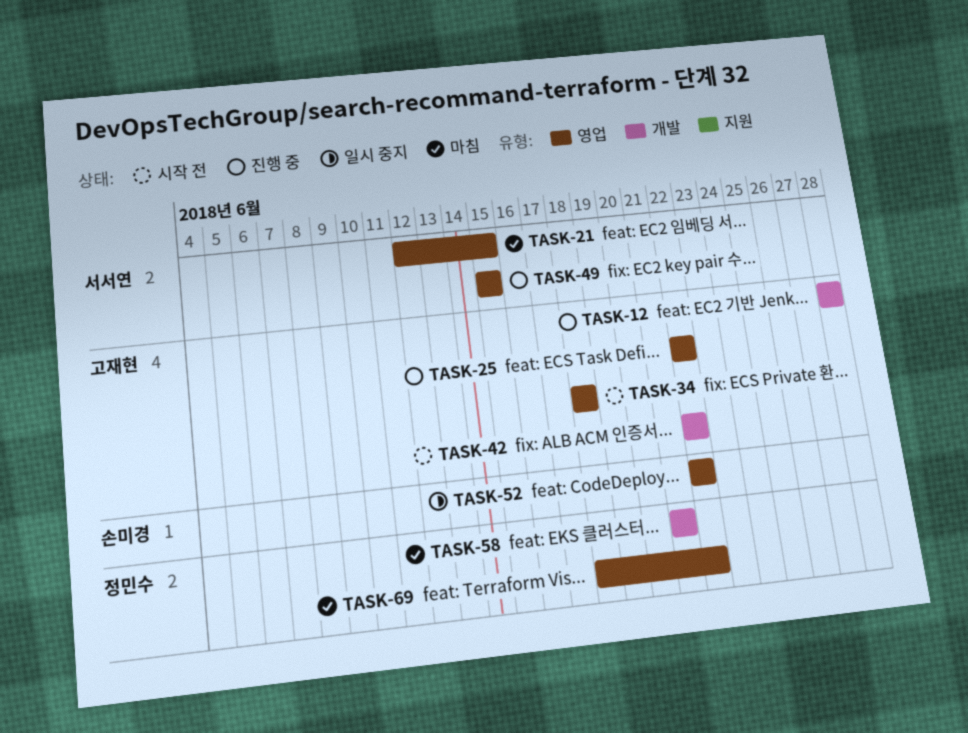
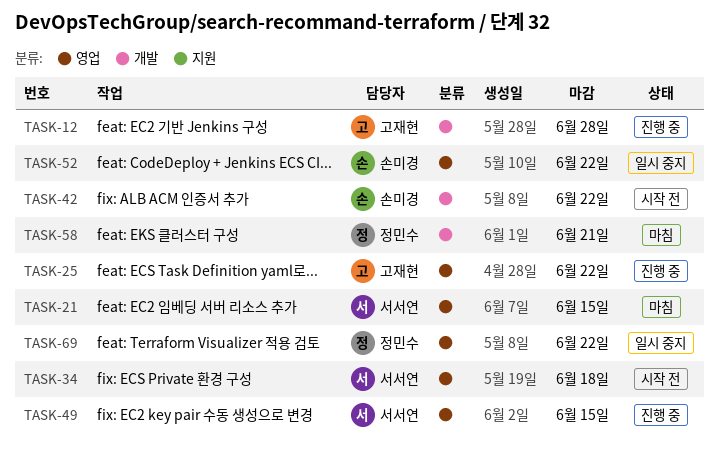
TASK-34, owner: 고재현 -> 서서연
TASK-42, owner: 고재현 -> 손미경
TASK-69, status: 마침 -> 일시 중지

